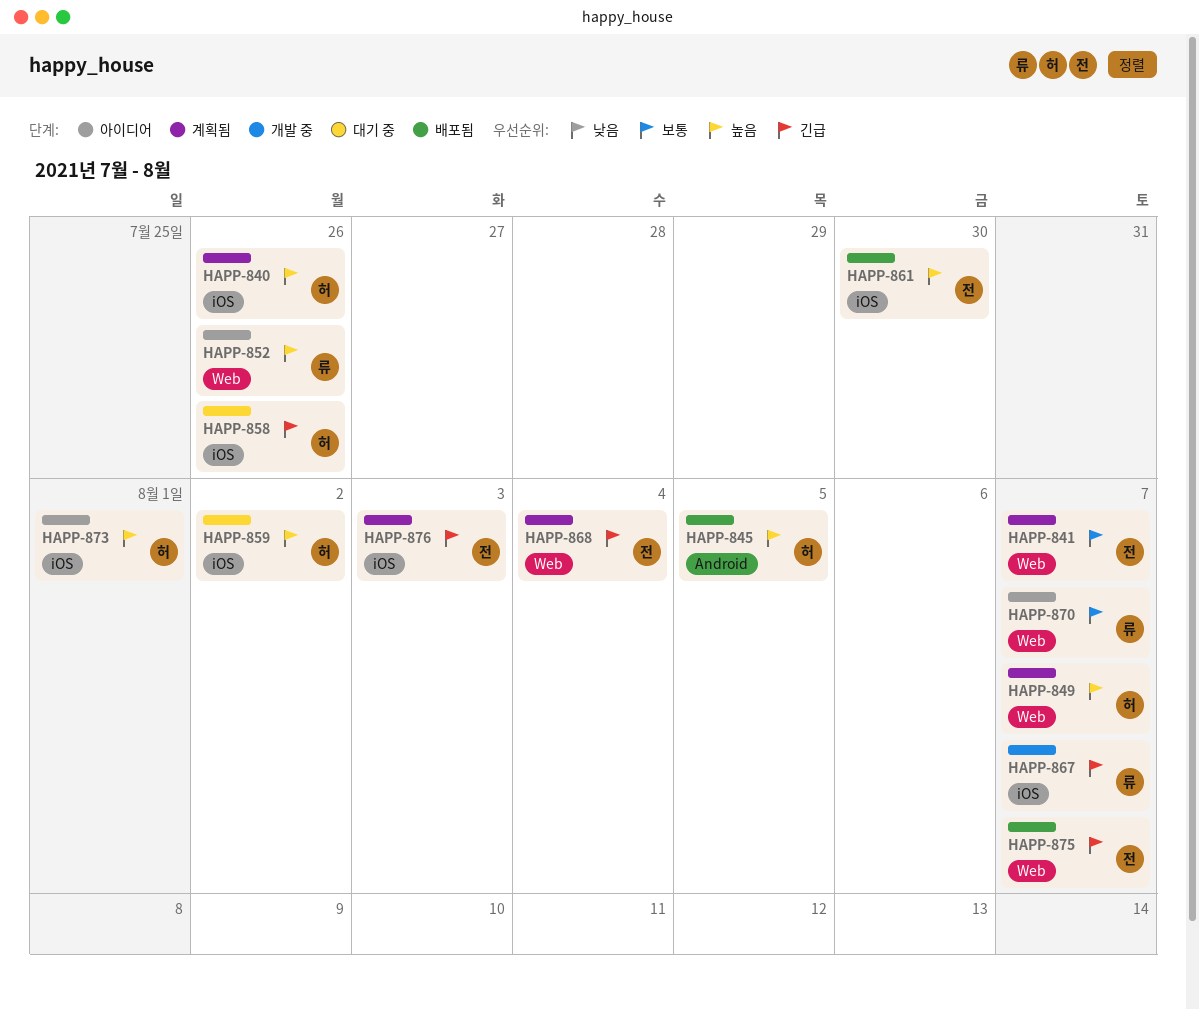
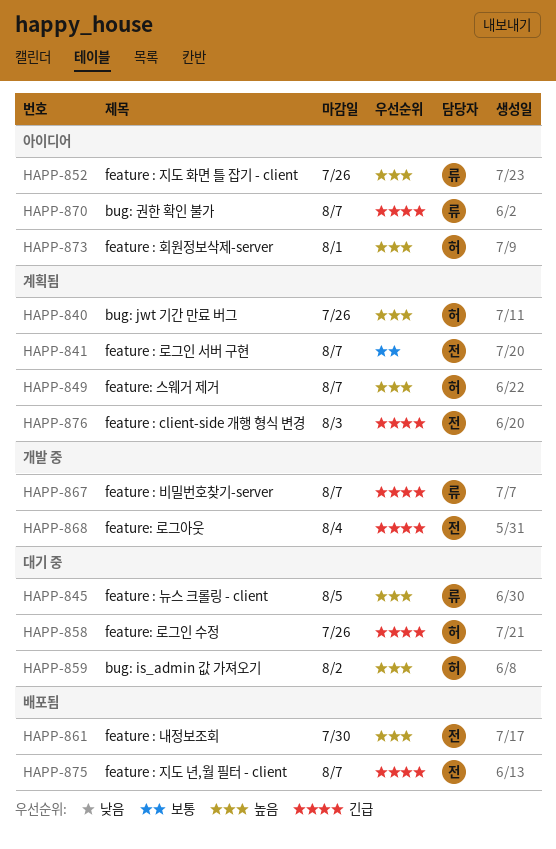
HAPP-845, status: 배포됨 -> 대기 중
HAPP-845, owner: 허 -> 류
HAPP-868, status: 계획됨 -> 개발 중
HAPP-870, priority: 보통 -> 긴급

